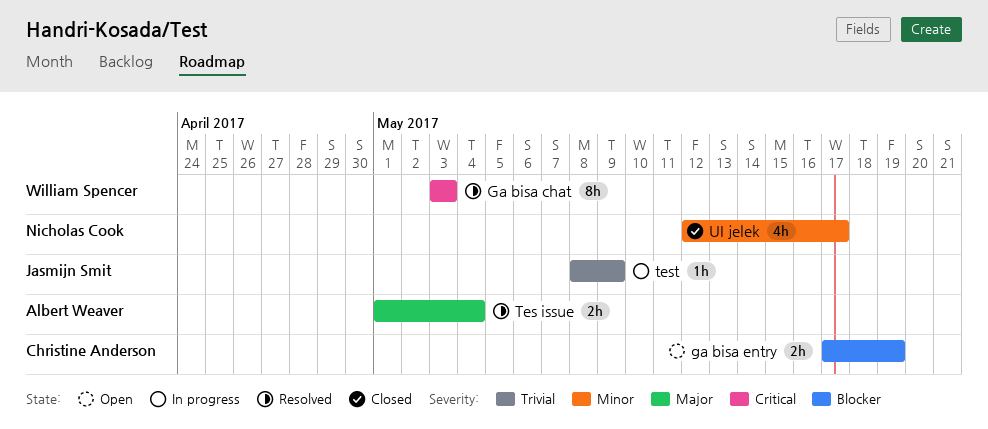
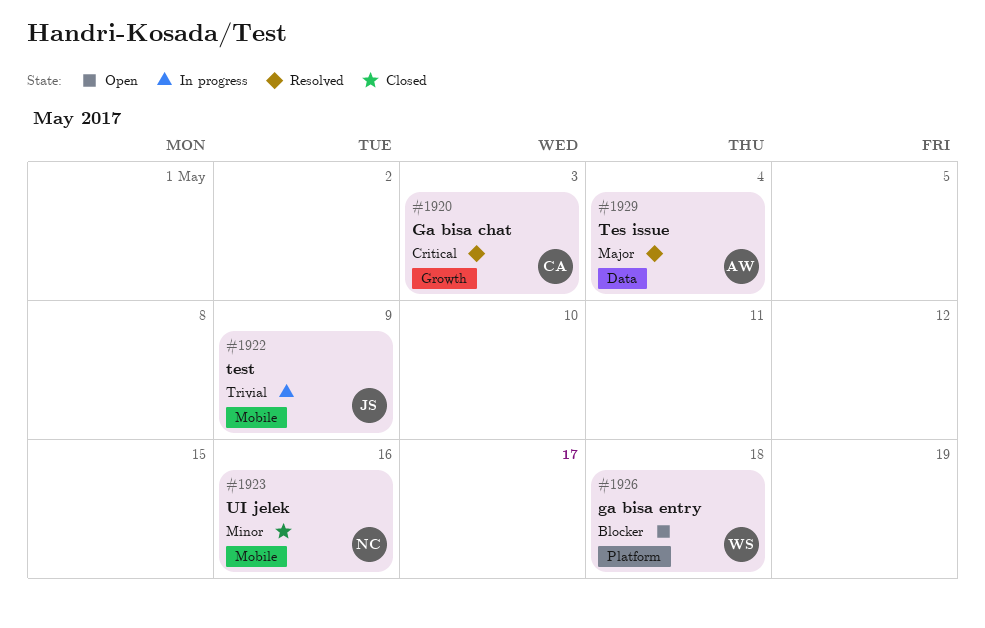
Ga bisa chat, owner: William Spencer -> Christine Anderson
ga bisa entry, owner: Christine Anderson -> William Spencer
ga bisa entry, due: May 19 -> May 18
UI jelek, due: May 17 -> May 16

